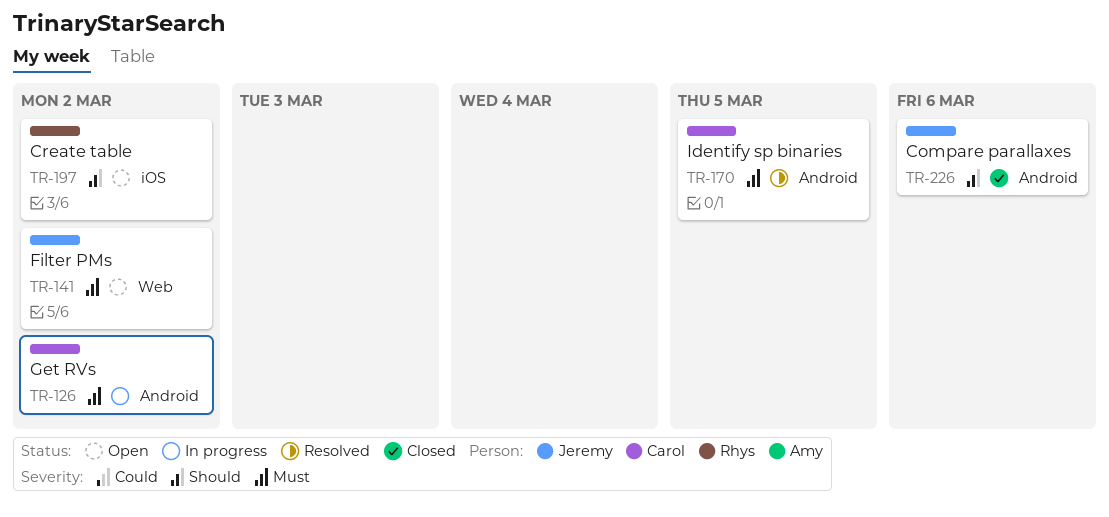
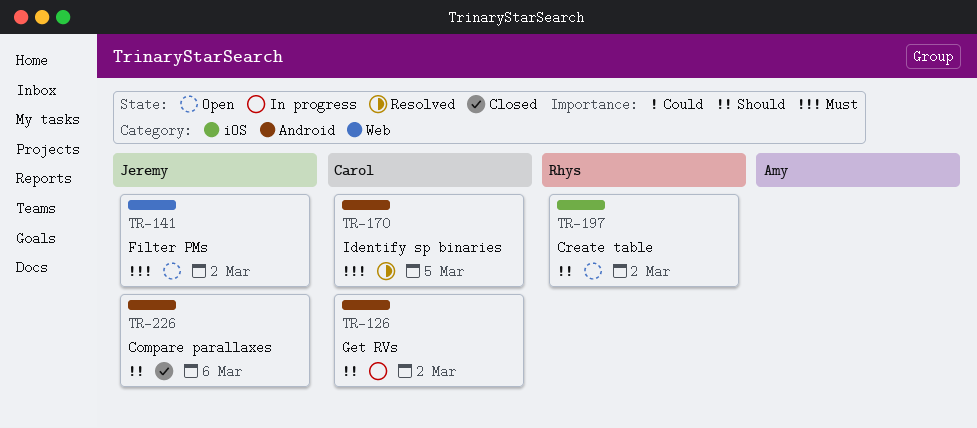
TR-126, priority: Must -> Should

